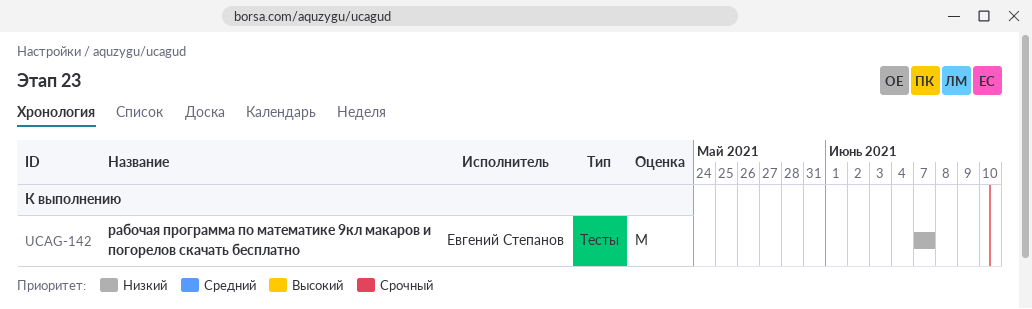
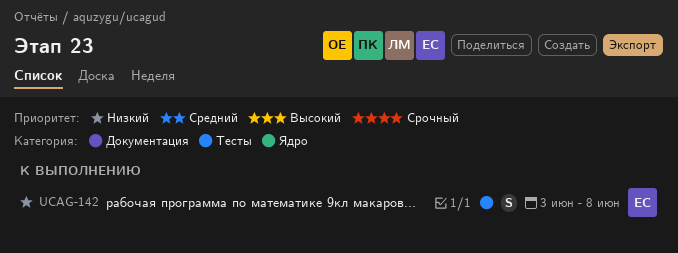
UCAG-142, estimate: M -> S
UCAG-142, start: Jun 7 -> Jun 3
UCAG-142, due: Jun 7 -> Jun 8

